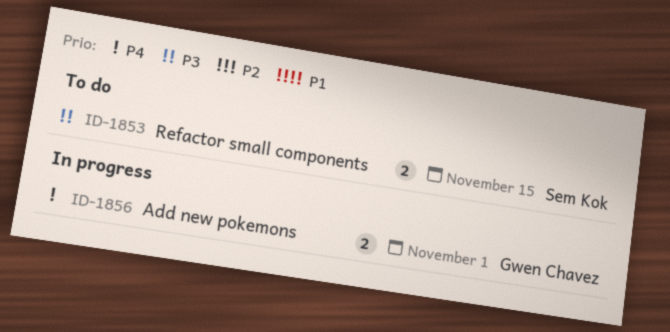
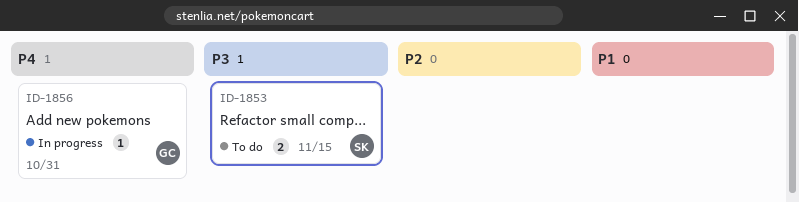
ID-1856, estimate: 2 -> 1
ID-1856, due: Nov 1 -> Oct 31

